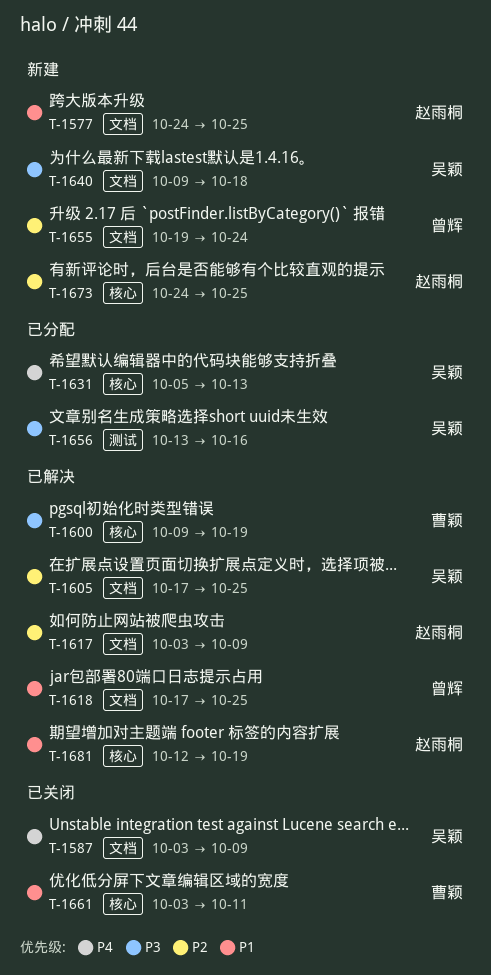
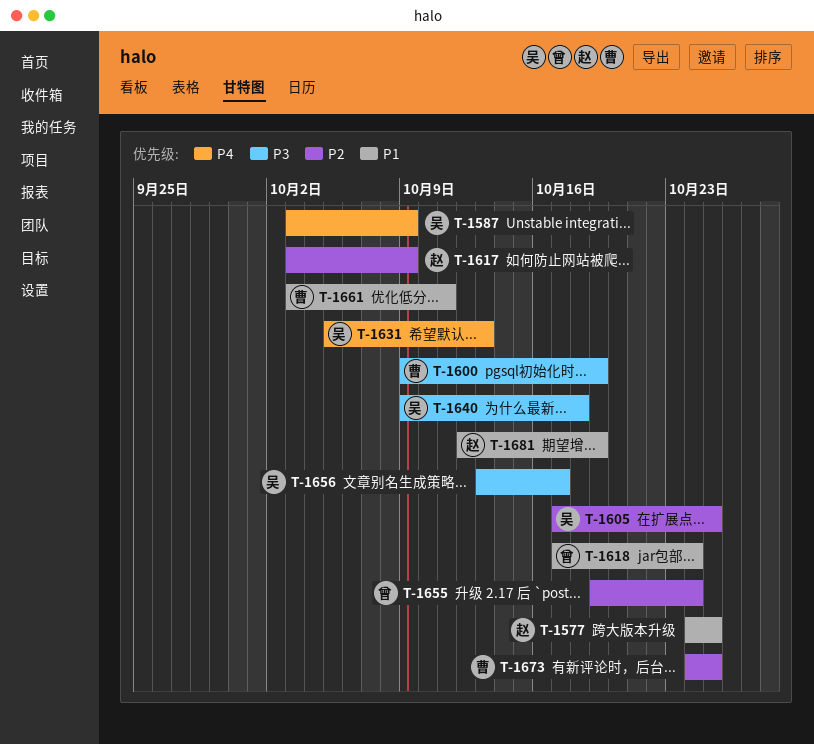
T-1618, due: Oct 25 -> Oct 24
T-1656, due: Oct 16 -> Oct 17
T-1673, owner: 赵雨桐 -> 曹颖

